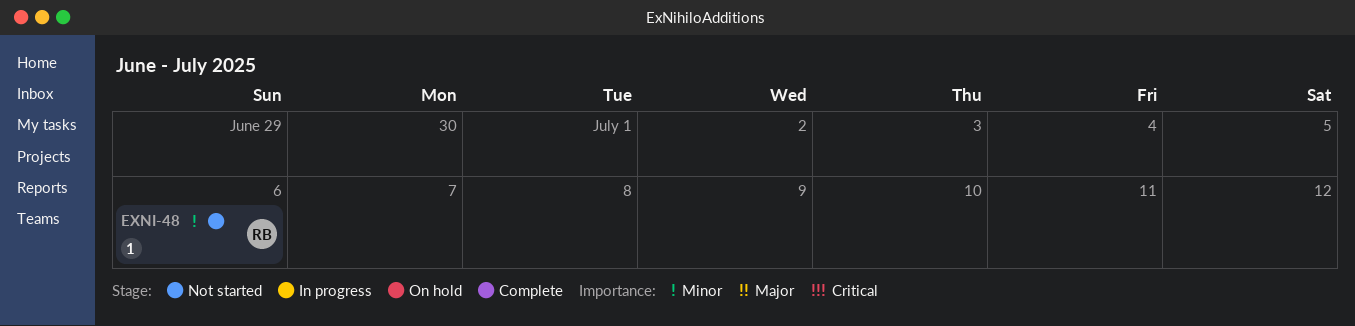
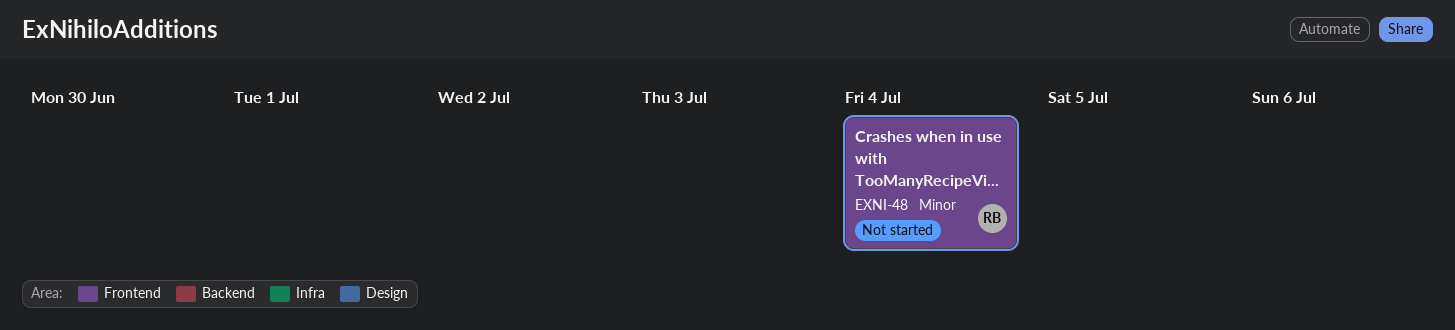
EXNI-48, due: Jul 6 -> Jul 4

